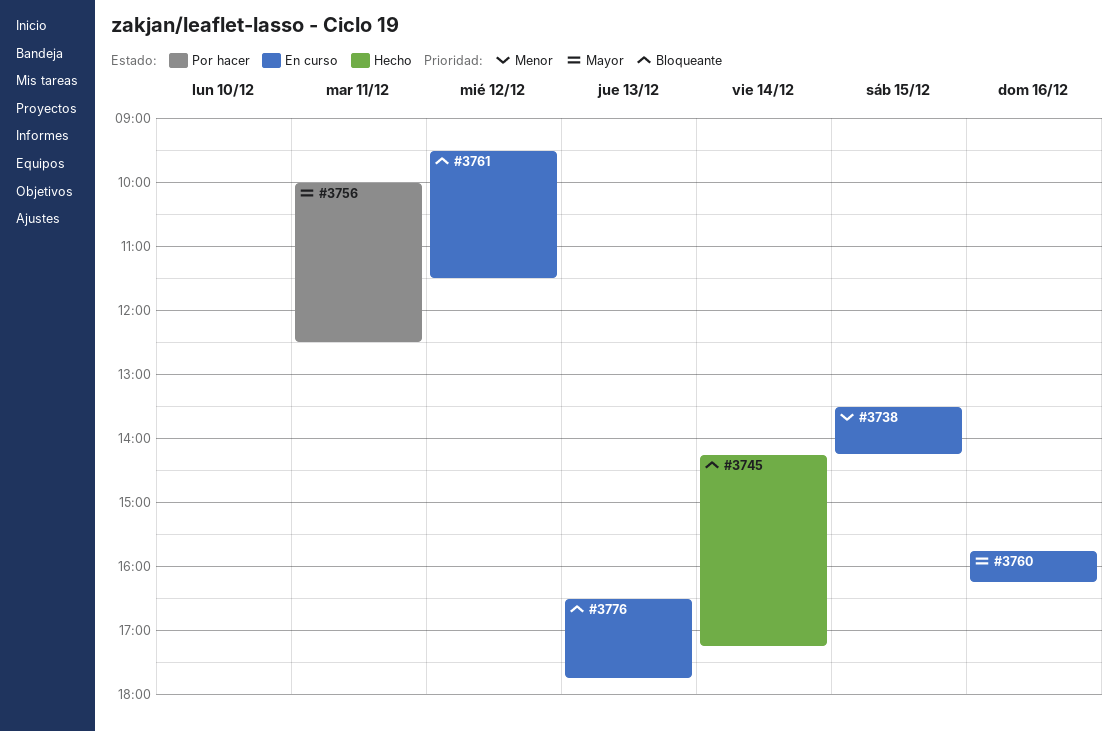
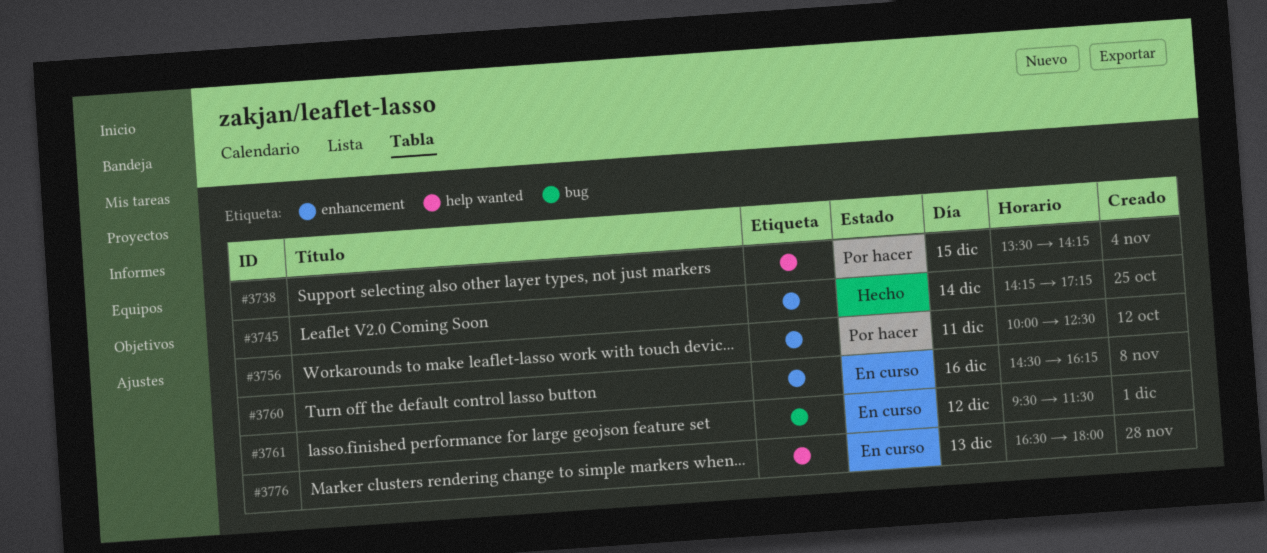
#3738, status: En curso -> Por hacer
#3760, begins: 15:45 -> 14:30
#3776, ends: 17:45 -> 18:00

